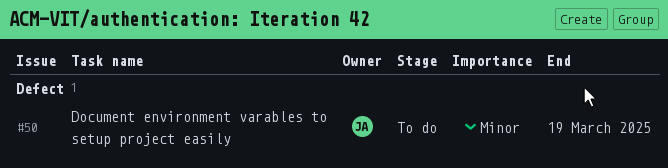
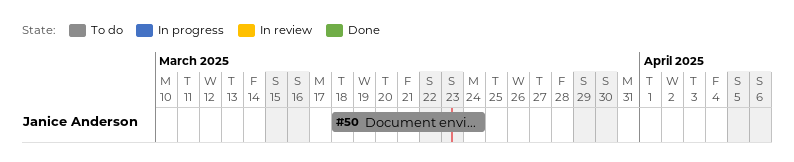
#50, due: Mar 19 -> Mar 24

